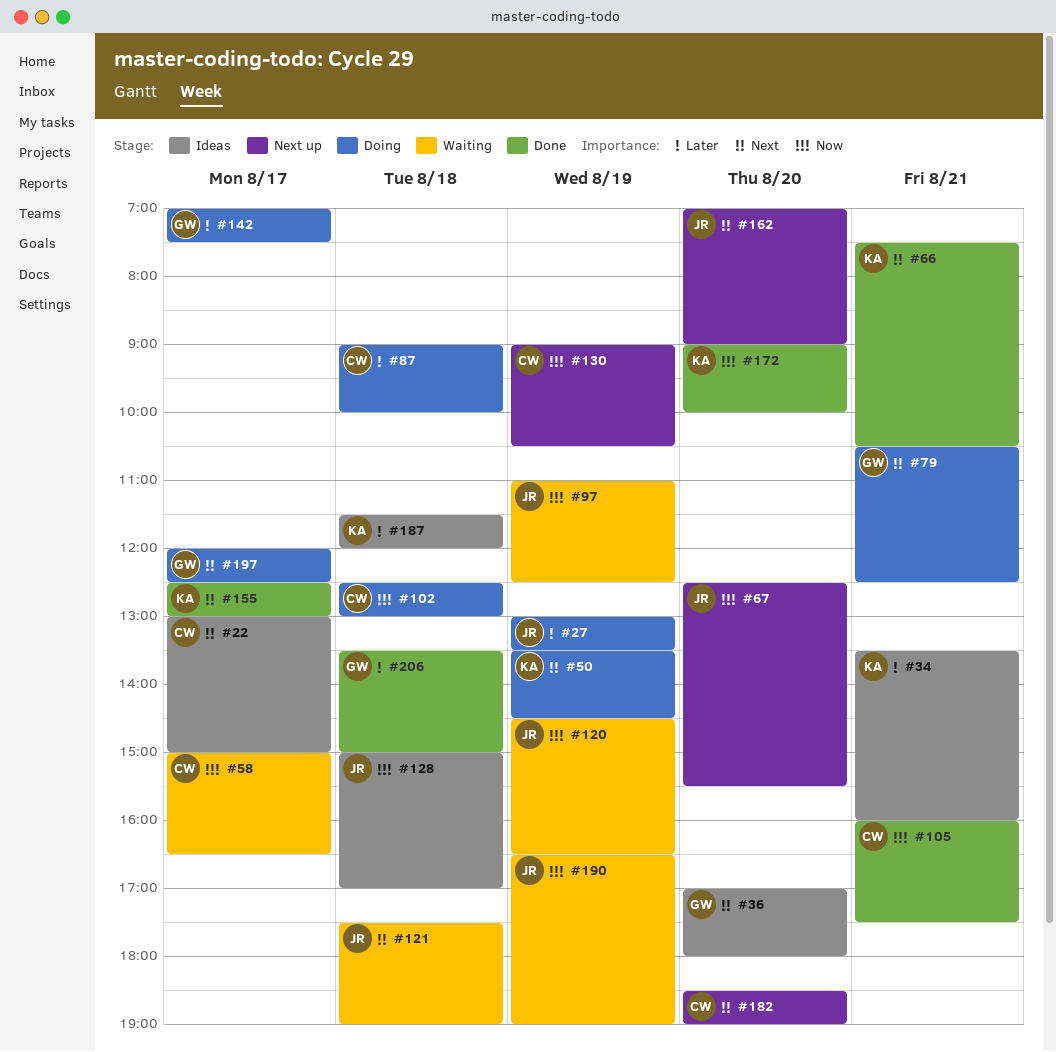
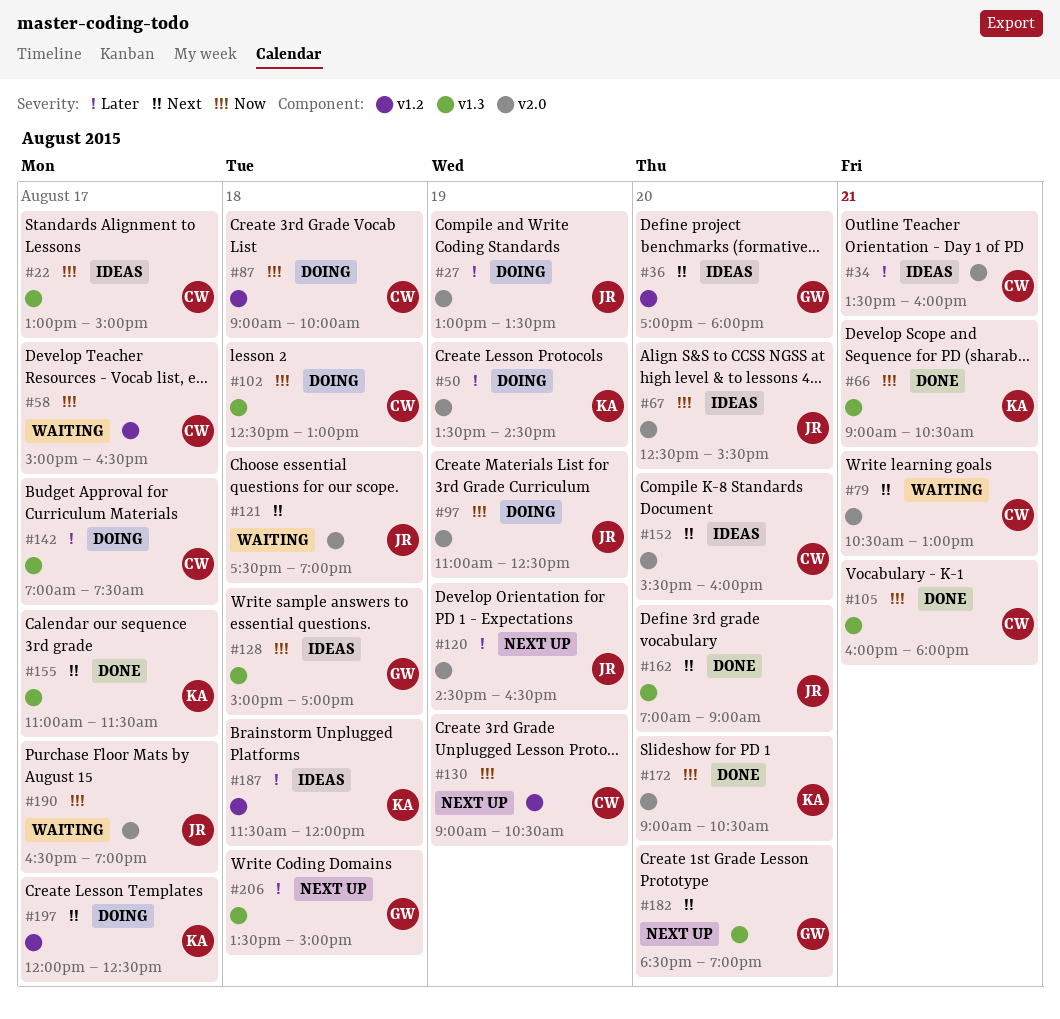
#22, priority: Next -> Now
#34, owner: KA -> CW
#50, priority: Next -> Later
#66, priority: Next -> Now
#66, begins: 07:30 -> 09:00
#67, status: Next up -> Ideas
#79, status: Doing -> Waiting
#79, owner: GW -> CW
#79, ends: 12:30 -> 13:00
#87, priority: Later -> Now
#97, status: Waiting -> Doing
#105, ends: 17:30 -> 18:00
#120, status: Waiting -> Next up
#120, priority: Now -> Later
#128, owner: JR -> GW
#142, owner: GW -> CW
#152: none -> present
#155, begins: 12:30 -> 11:00
#155, ends: 13:00 -> 11:30
#162, status: Next up -> Done
#172, ends: 10:00 -> 10:30
#182, owner: CW -> GW
#190, day: Aug 19 -> Aug 17
#197, owner: GW -> KA
#206, status: Done -> Next up

